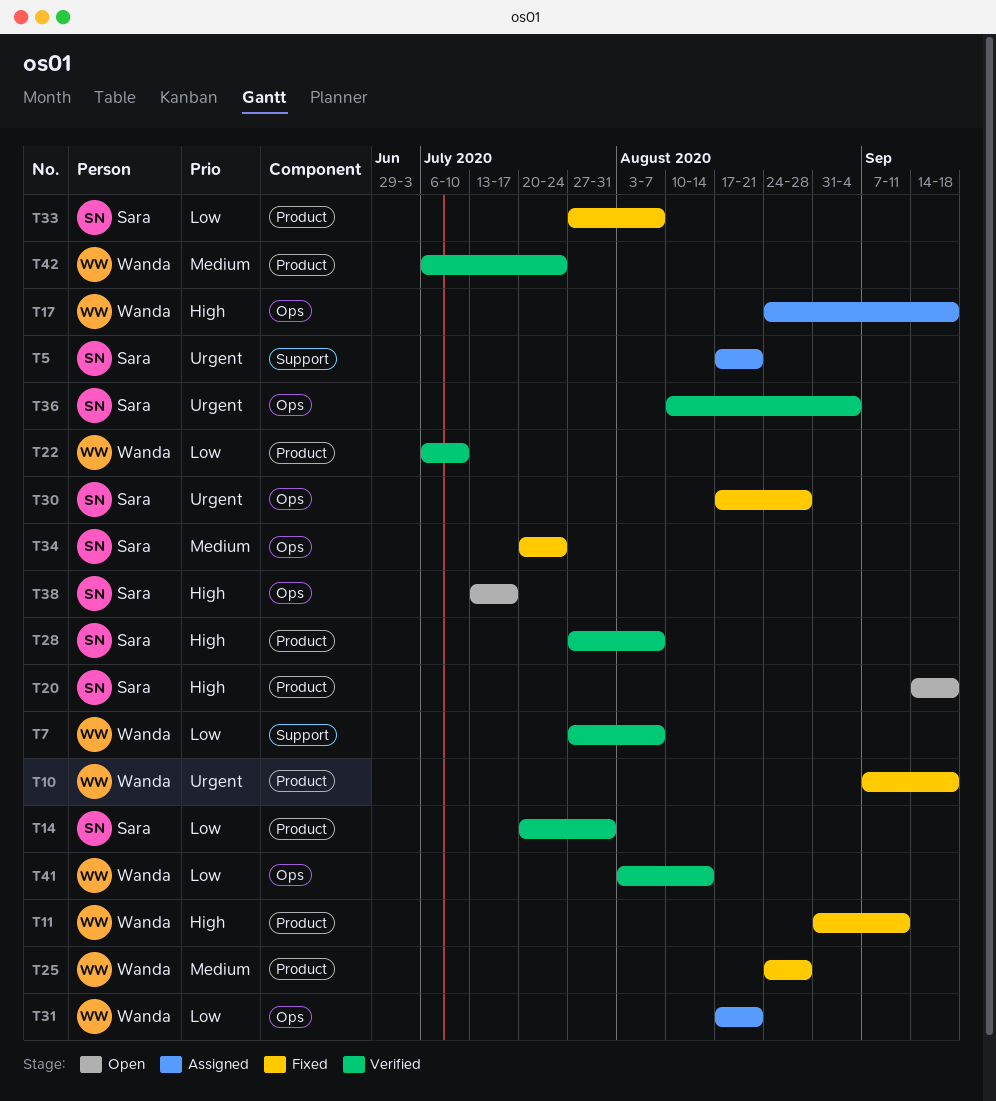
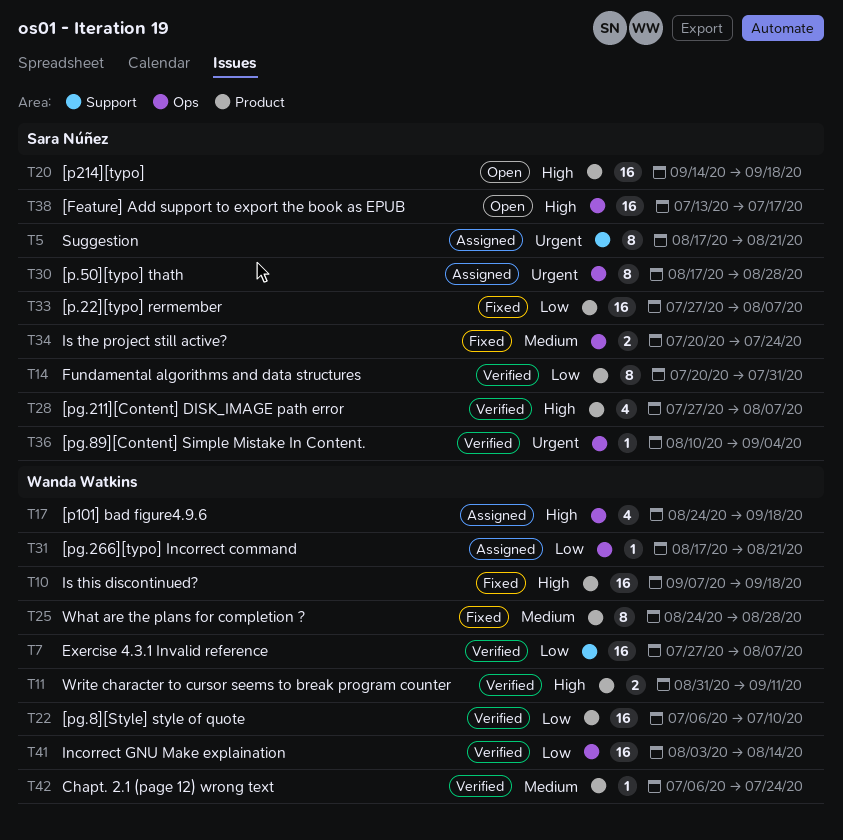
T10, priority: Urgent -> High
T11, status: Fixed -> Verified
T30, status: Fixed -> Assigned

